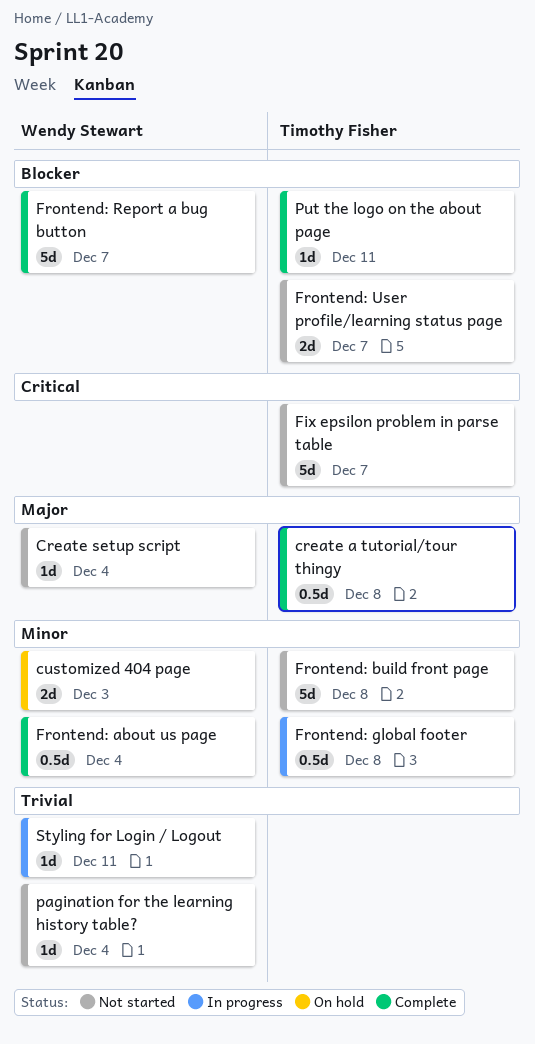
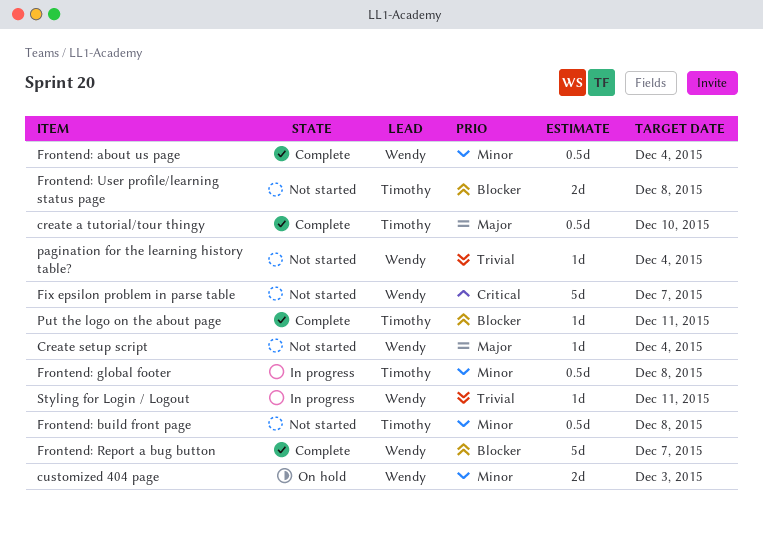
create a tutorial/tour thingy, due: Dec 8 -> Dec 10
Fix epsilon problem in parse table, owner: Timothy Fisher -> Wendy Stewart
Frontend: build front page, estimate: 5d -> 0.5d
Frontend: User profile/learning status page, due: Dec 7 -> Dec 8

